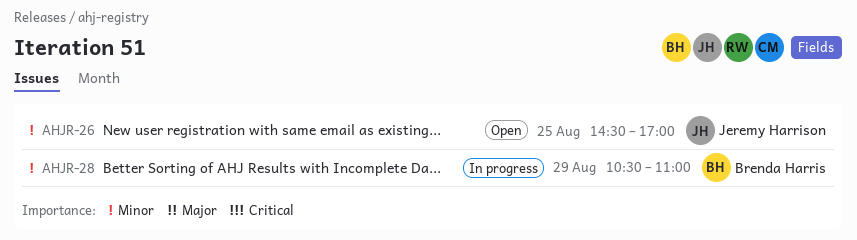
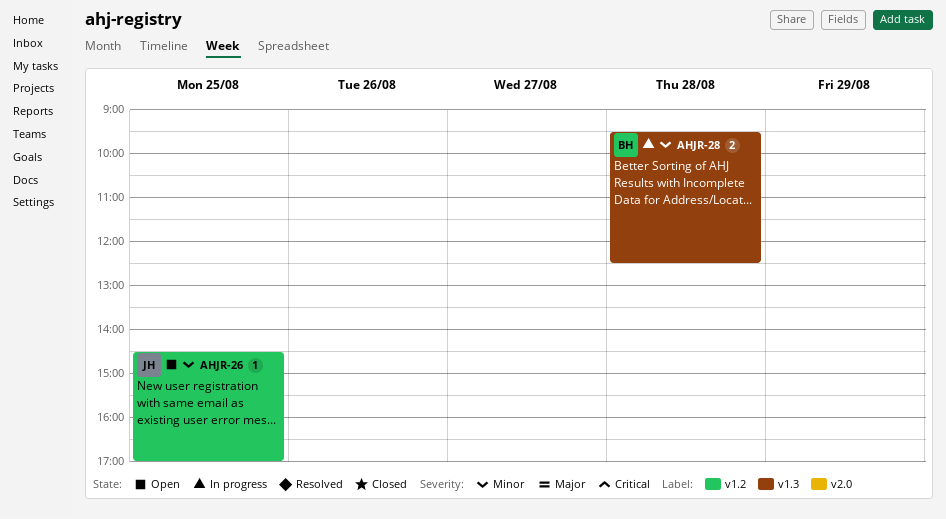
AHJR-28, day: Aug 29 -> Aug 28
AHJR-28, begins: 10:30 -> 09:30
AHJR-28, ends: 11:00 -> 12:30

